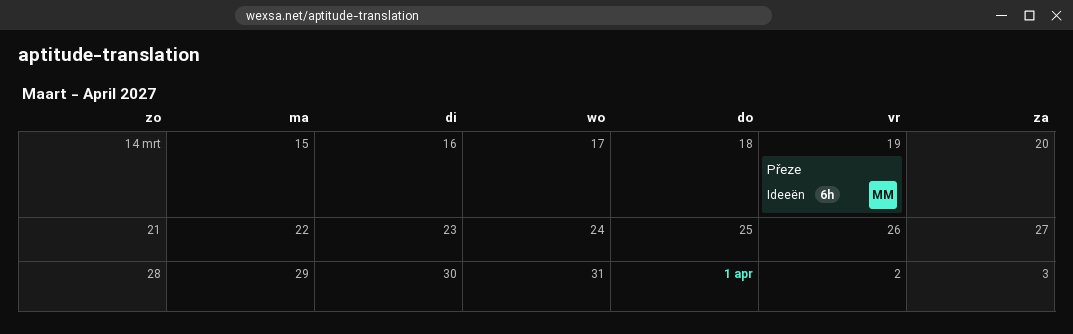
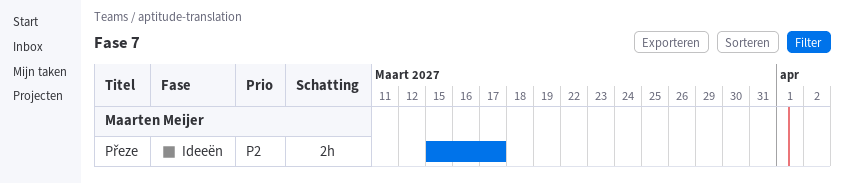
Přeze, estimate: 6h -> 2h
Přeze, due: Mar 19 -> Mar 17

